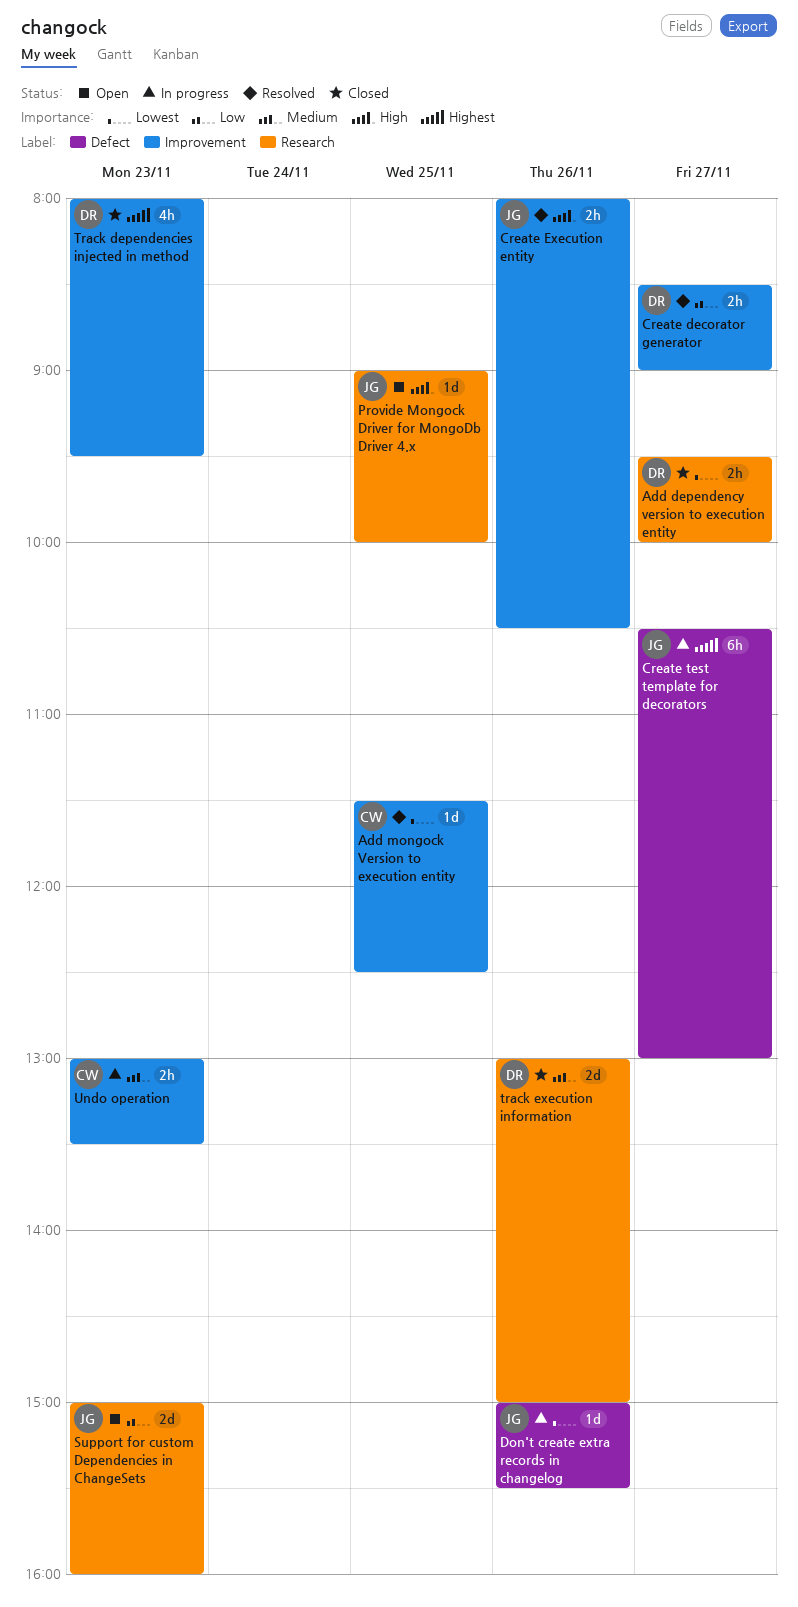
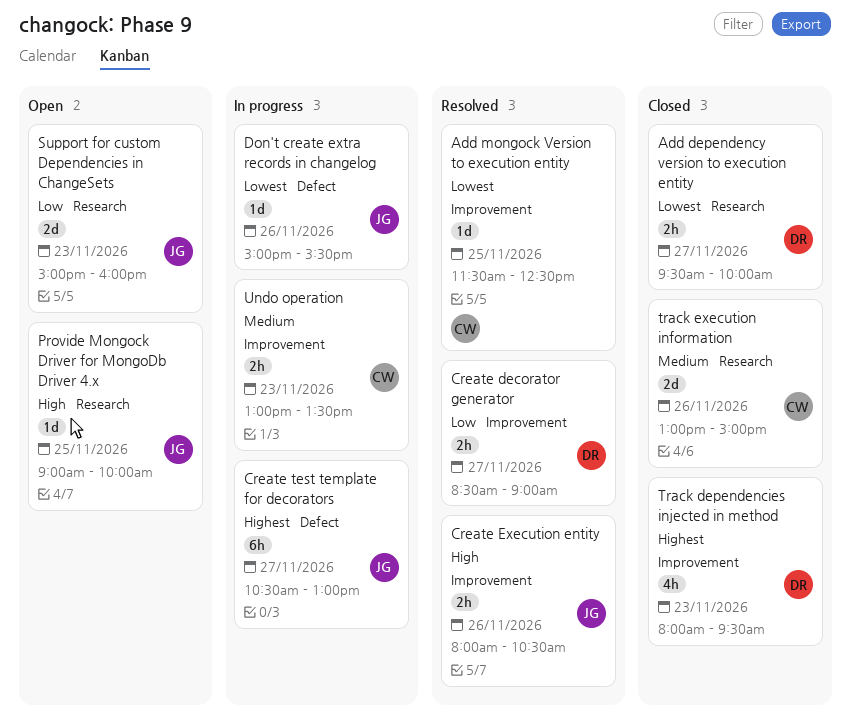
track execution information, owner: DR -> CW

